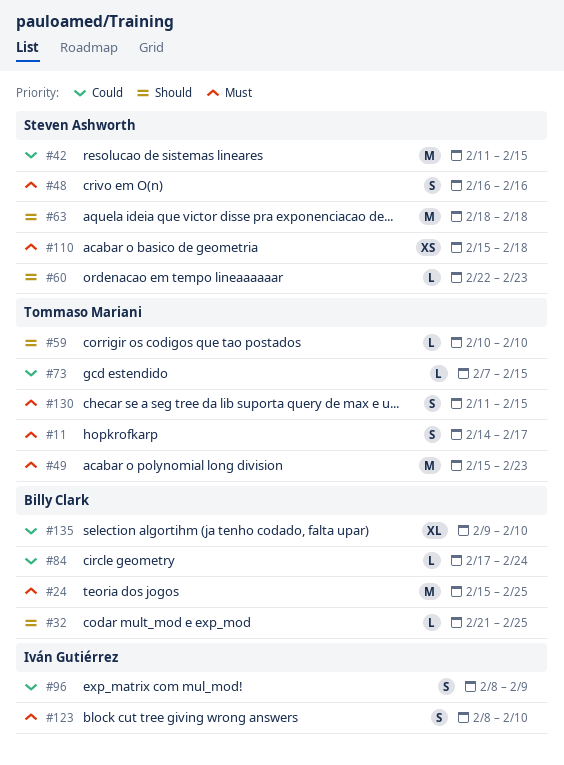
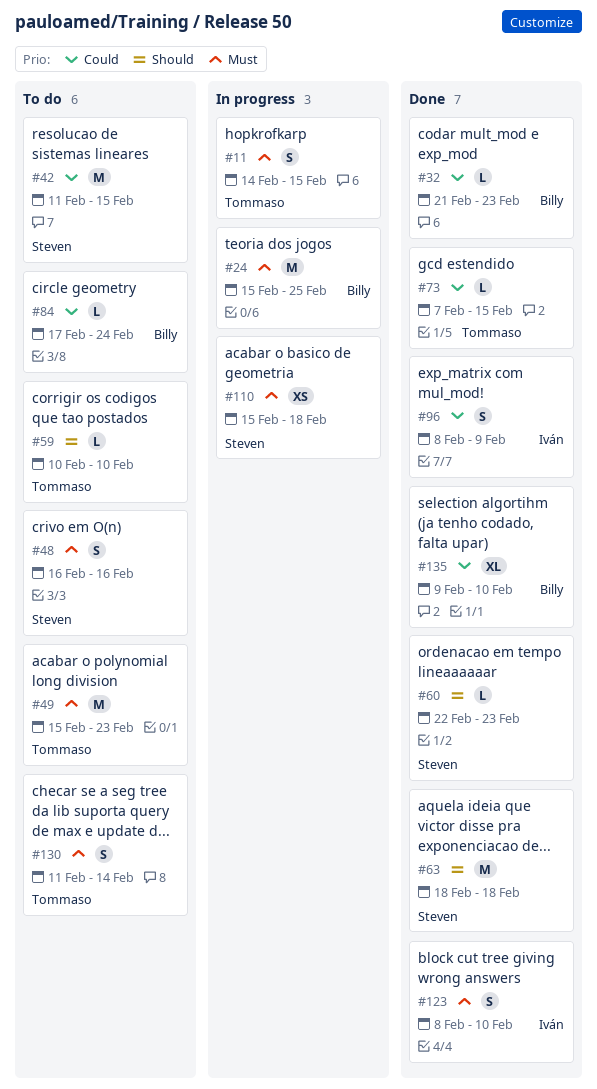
#11, due: Feb 17 -> Feb 15
#32, priority: Should -> Could
#32, due: Feb 25 -> Feb 23
#130, due: Feb 15 -> Feb 14

